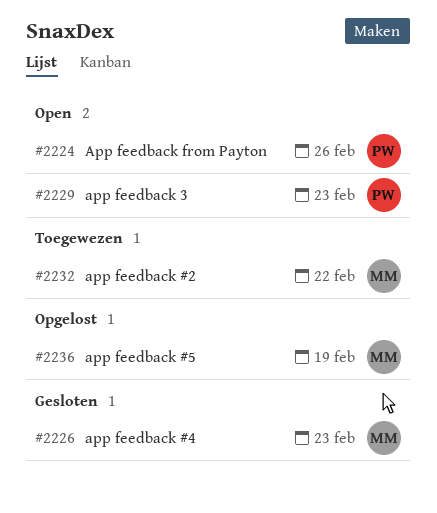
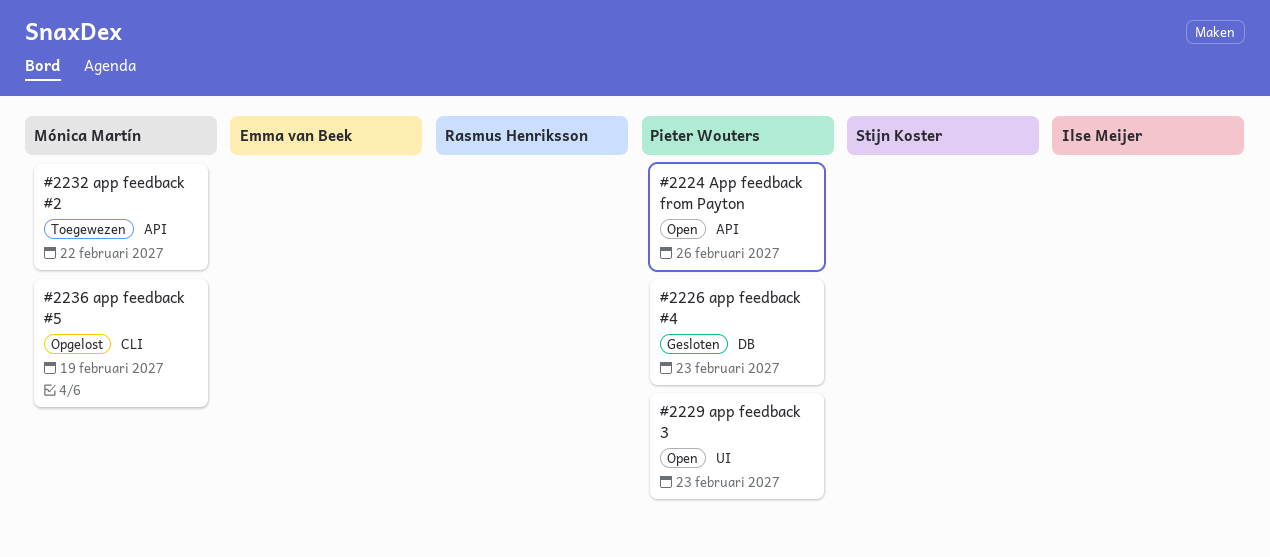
#2226, owner: Mónica Martín -> Pieter Wouters

